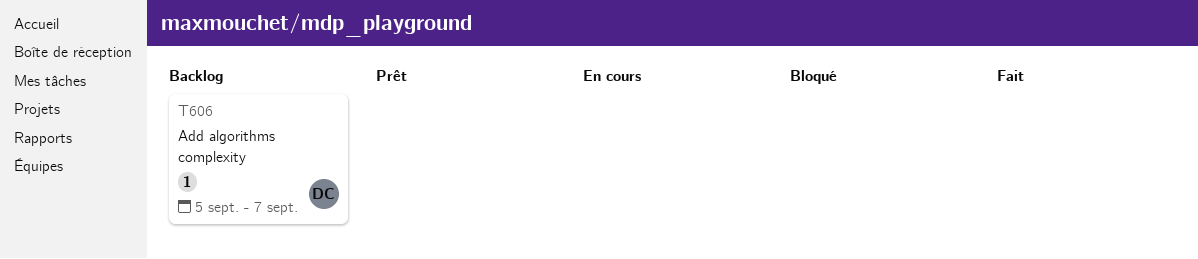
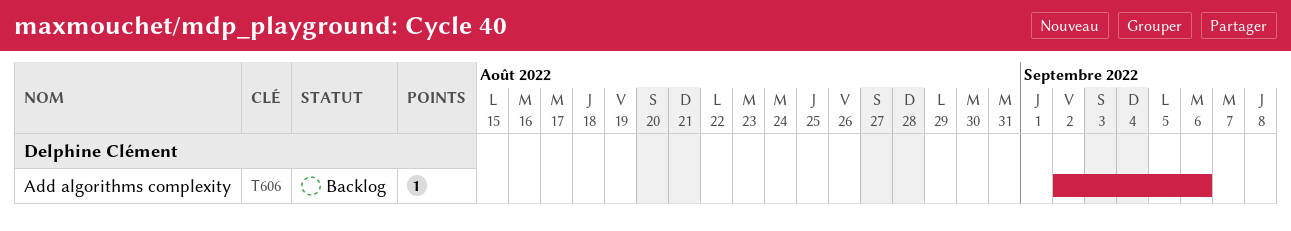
T606, start: Sep 5 -> Sep 2
T606, due: Sep 7 -> Sep 6

